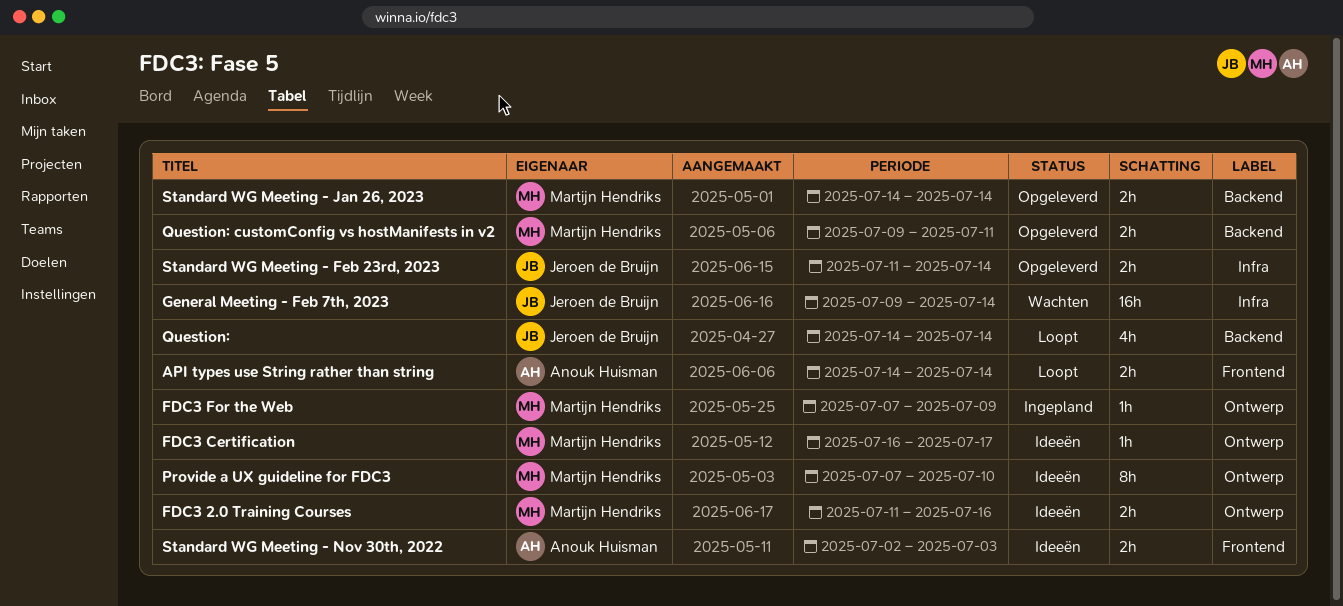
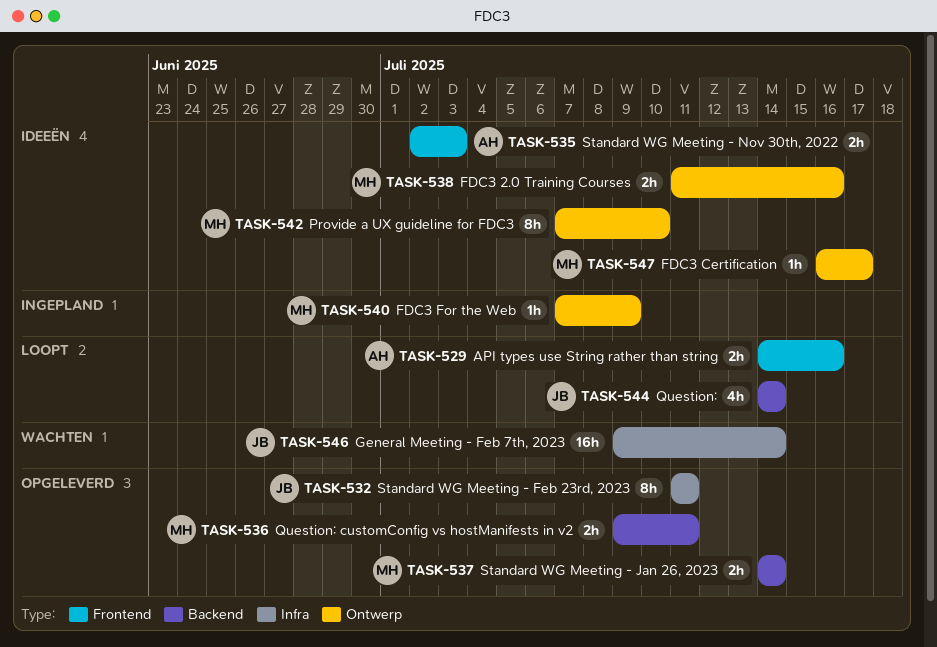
API types use String rather than string, due: Jul 14 -> Jul 16
Standard WG Meeting - Feb 23rd, 2023, estimate: 2h -> 8h
Standard WG Meeting - Feb 23rd, 2023, due: Jul 14 -> Jul 11

